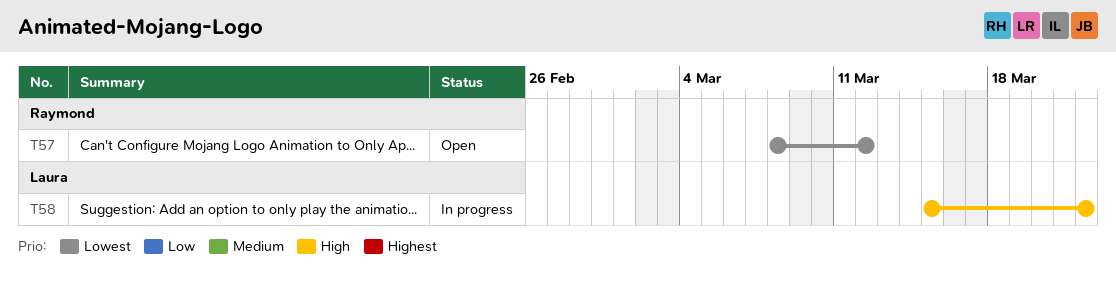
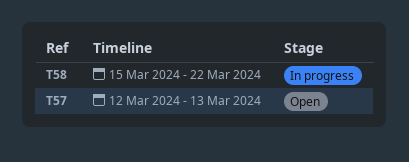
T57, start: Mar 8 -> Mar 12
T57, due: Mar 12 -> Mar 13

